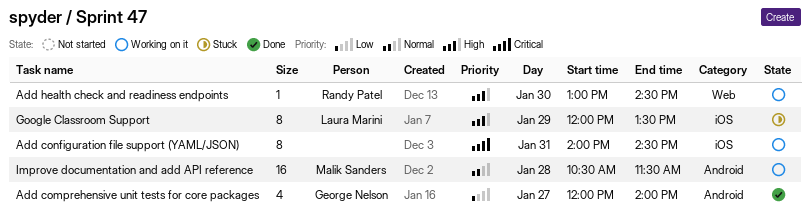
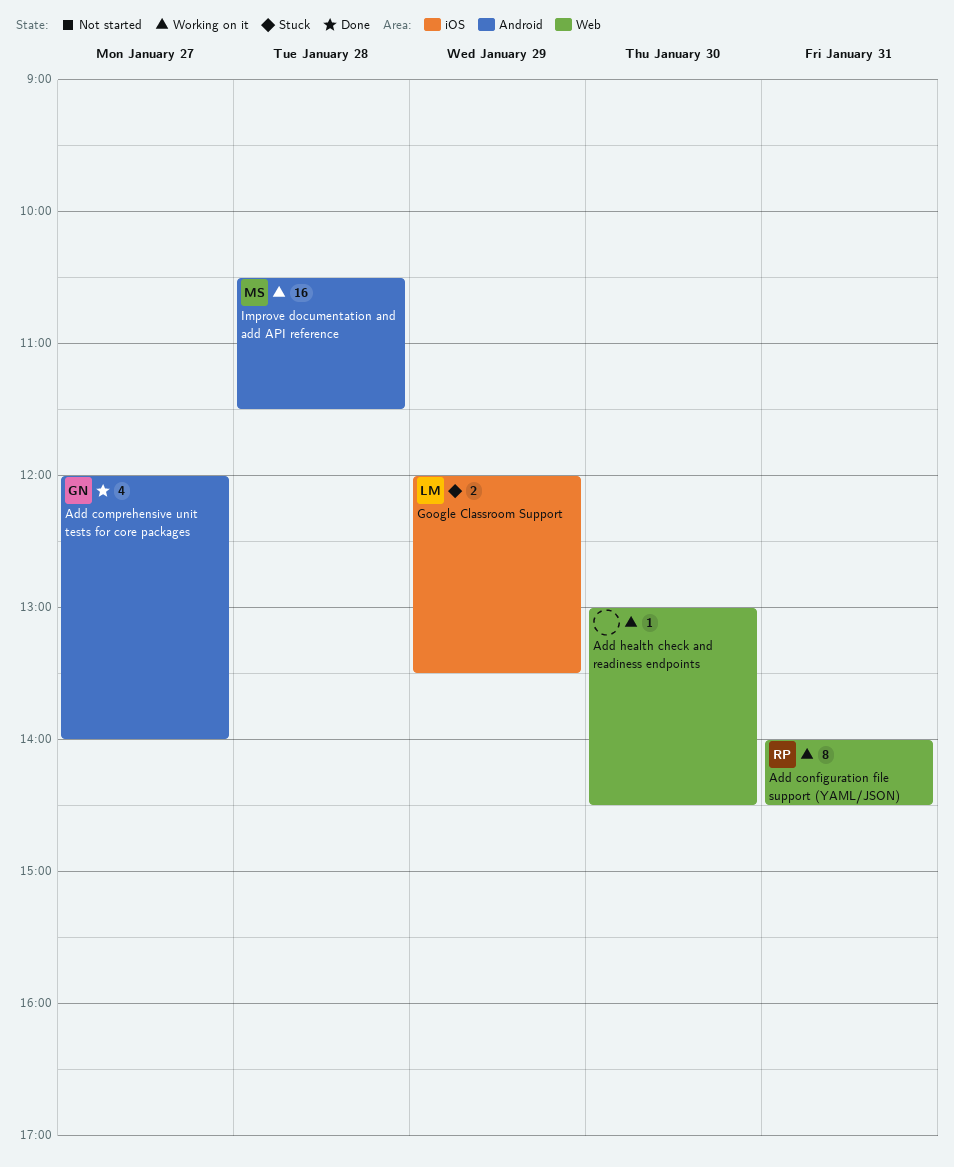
Add configuration file support (YAML/JSON), owner: none -> Randy Patel
Add configuration file support (YAML/JSON), label: iOS -> Web
Add health check and readiness endpoints, owner: Randy Patel -> none
Google Classroom Support, estimate: 8 -> 2

